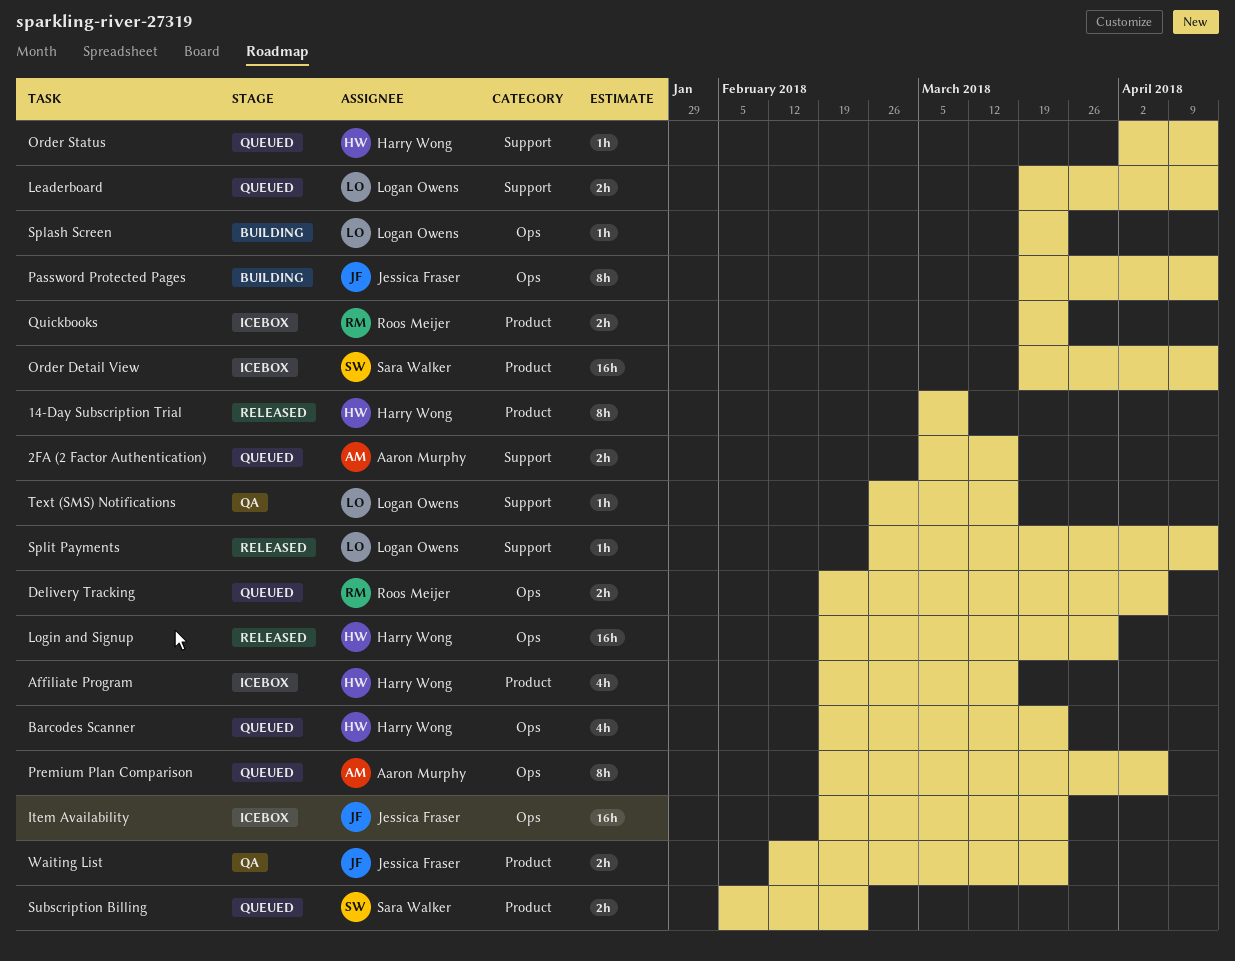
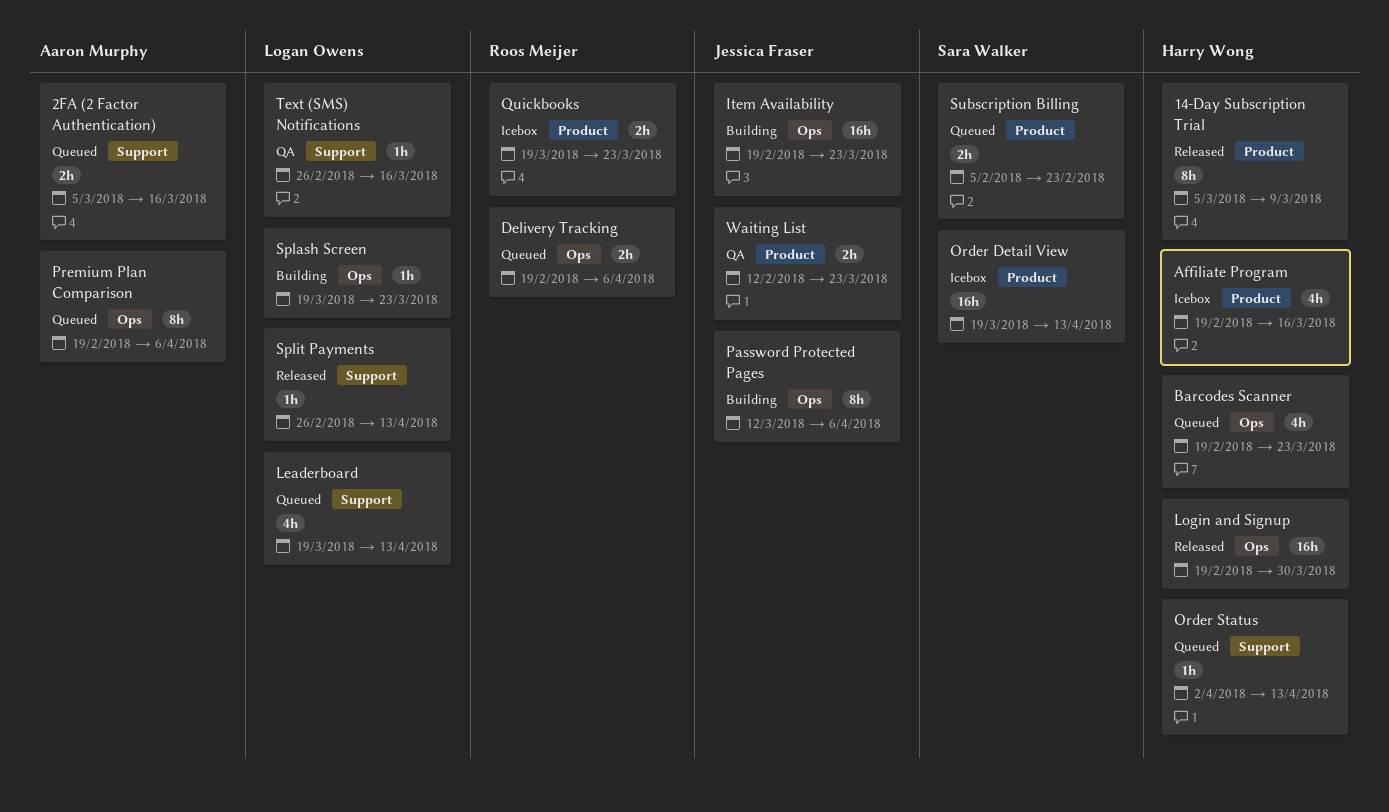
Item Availability, status: Icebox -> Building
Leaderboard, estimate: 2h -> 4h
Password Protected Pages, start: Mar 19 -> Mar 12
Password Protected Pages, due: Apr 13 -> Apr 6

